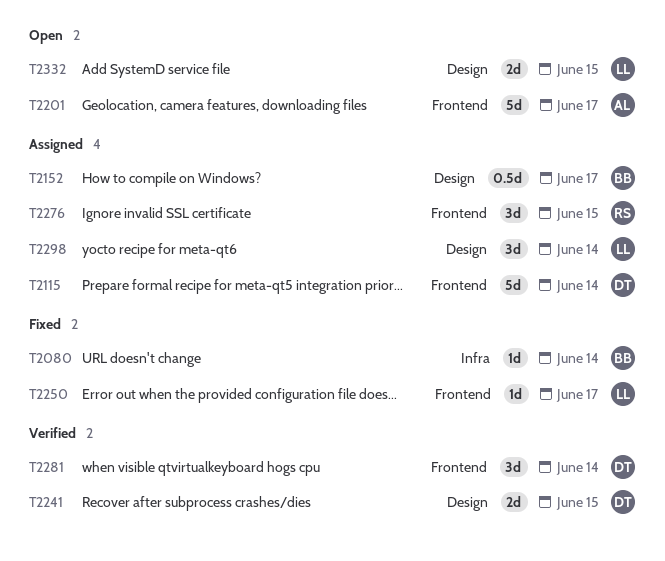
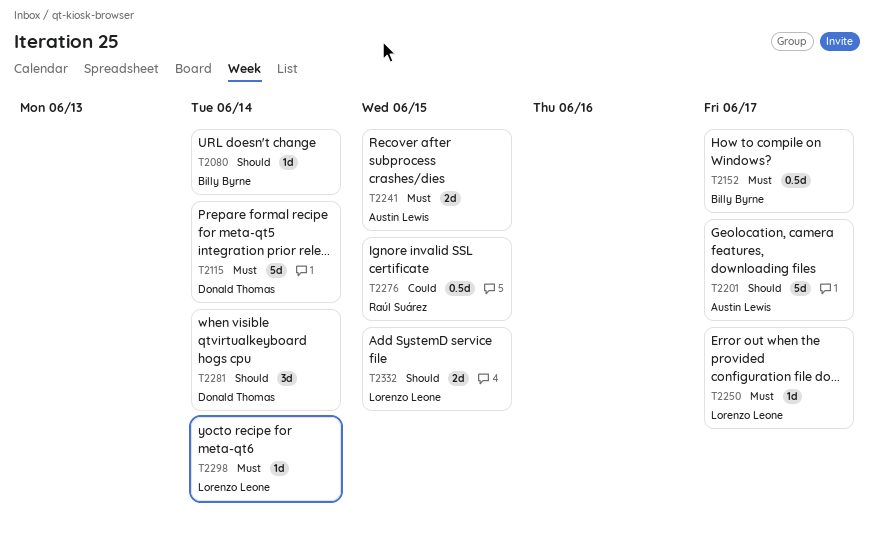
T2241, owner: Donald Thomas -> Austin Lewis
T2276, estimate: 3d -> 0.5d
T2298, estimate: 3d -> 1d

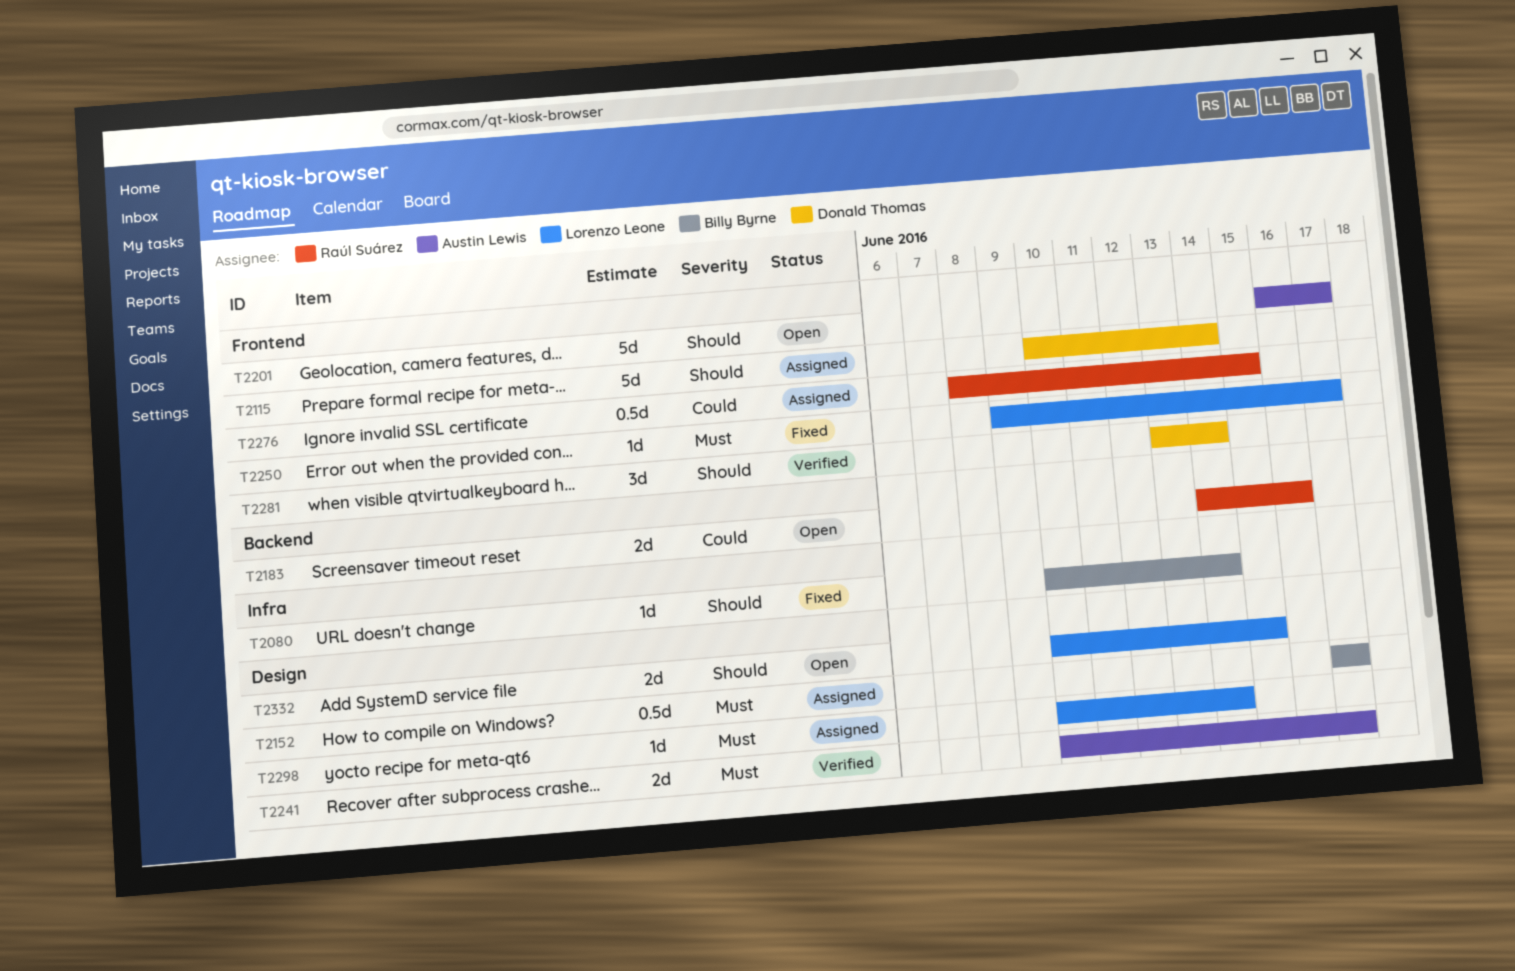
T2115, priority: Must -> Should
T2183: none -> present
T2241, due: Jun 15 -> Jun 17

